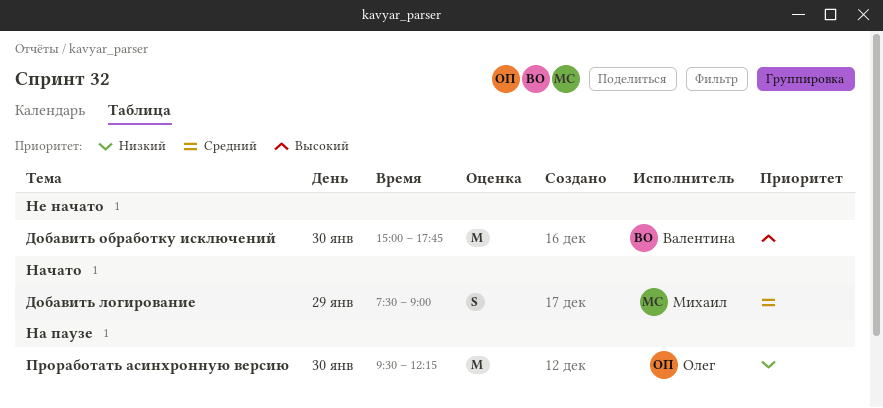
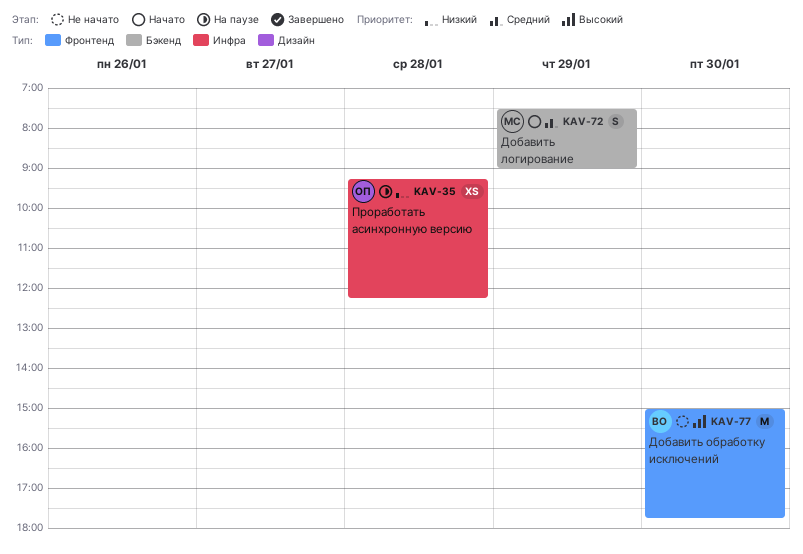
Проработать асинхронную версию, estimate: M -> XS
Проработать асинхронную версию, day: Jan 30 -> Jan 28
Проработать асинхронную версию, begins: 09:30 -> 09:15

